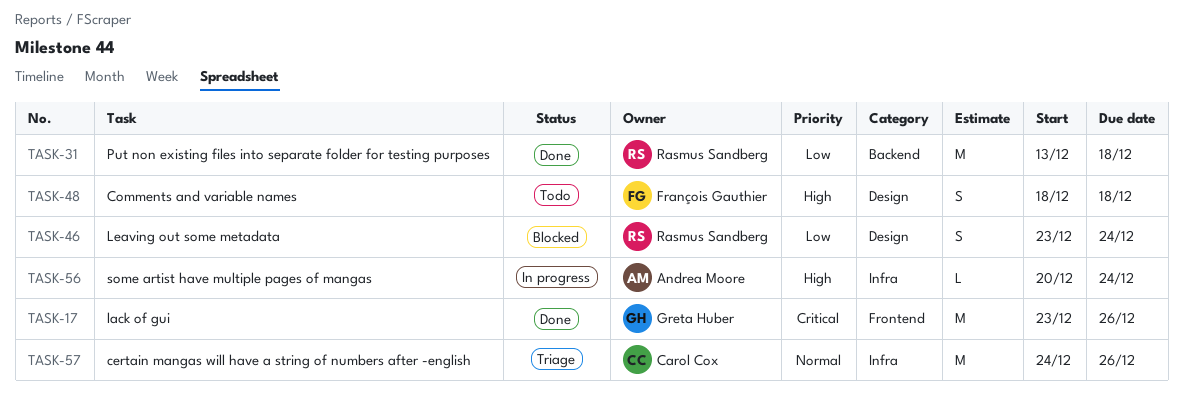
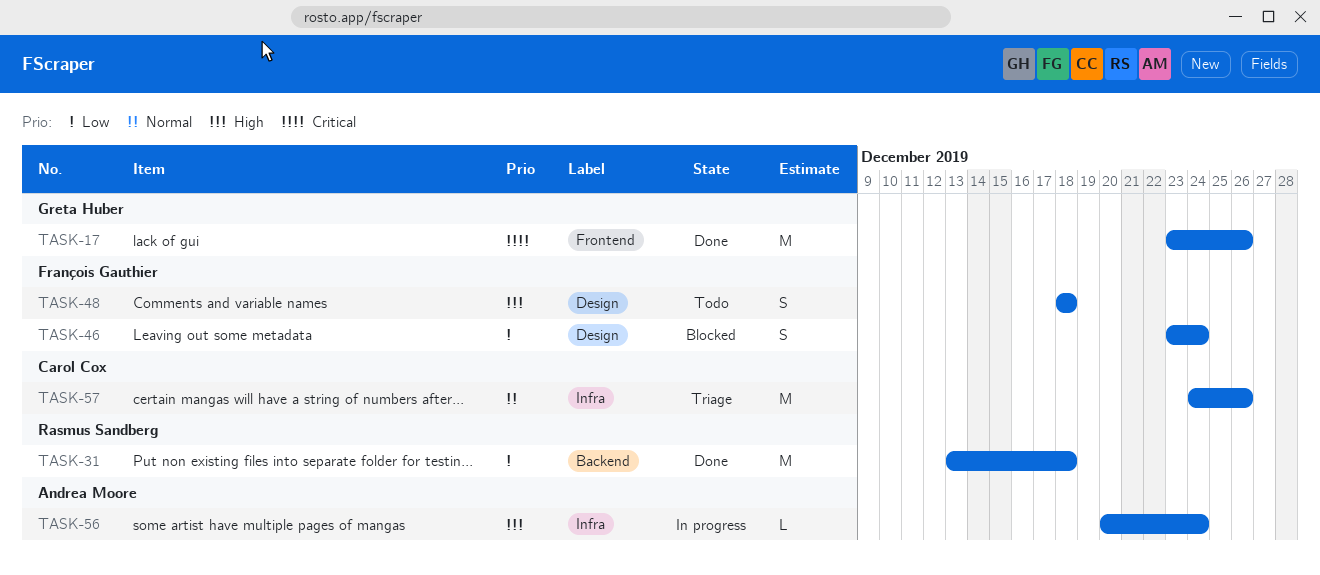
TASK-46, owner: Rasmus Sandberg -> François Gauthier

